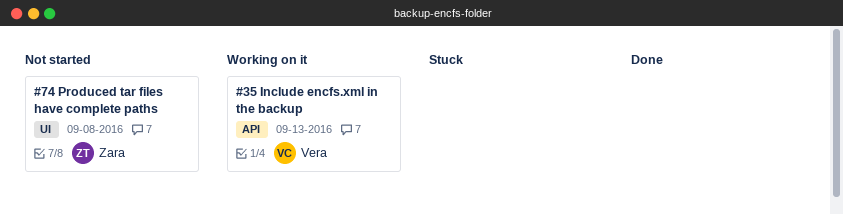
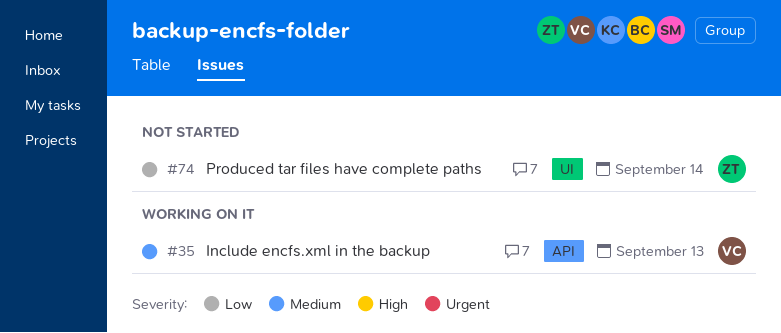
#74, due: Sep 8 -> Sep 14

